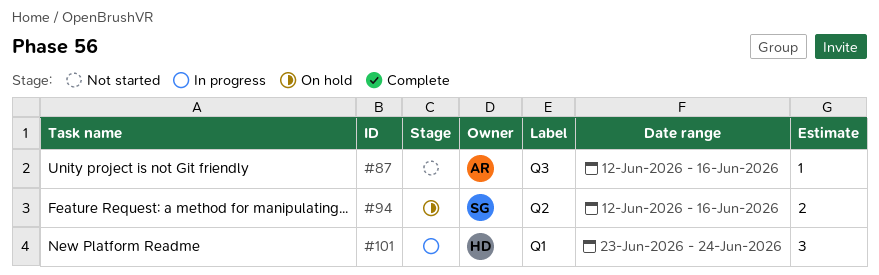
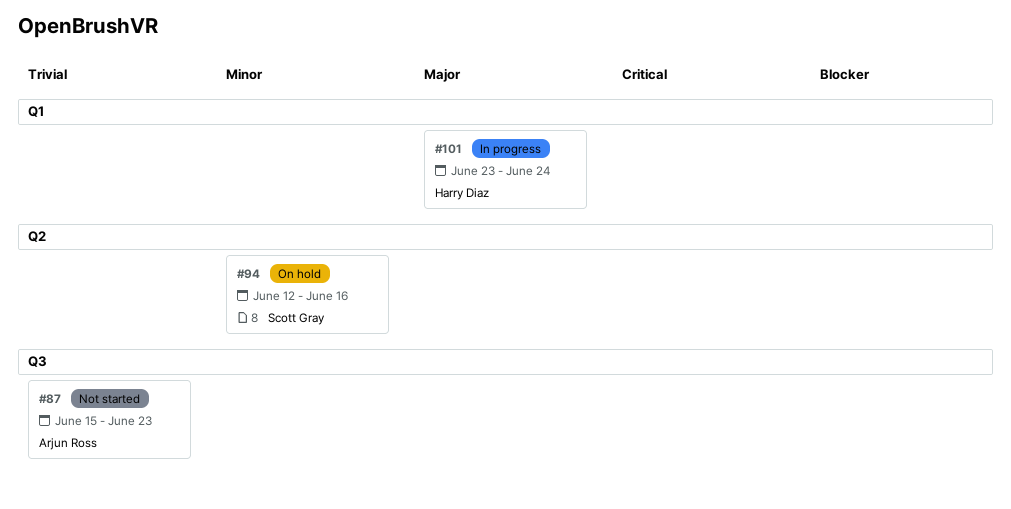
#87, start: Jun 12 -> Jun 15
#87, due: Jun 16 -> Jun 23

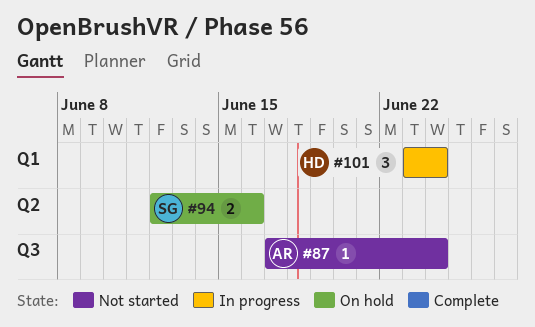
#87, start: Jun 15 -> Jun 17
#87, due: Jun 23 -> Jun 24

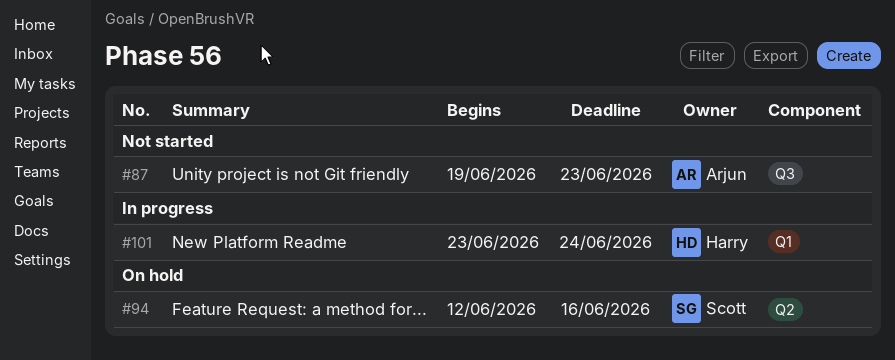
#87, start: Jun 17 -> Jun 19
#87, due: Jun 24 -> Jun 23

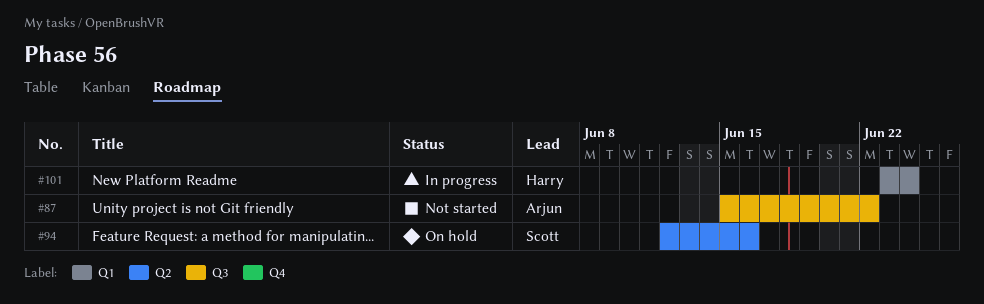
#87, start: Jun 19 -> Jun 15
#87, due: Jun 23 -> Jun 22

